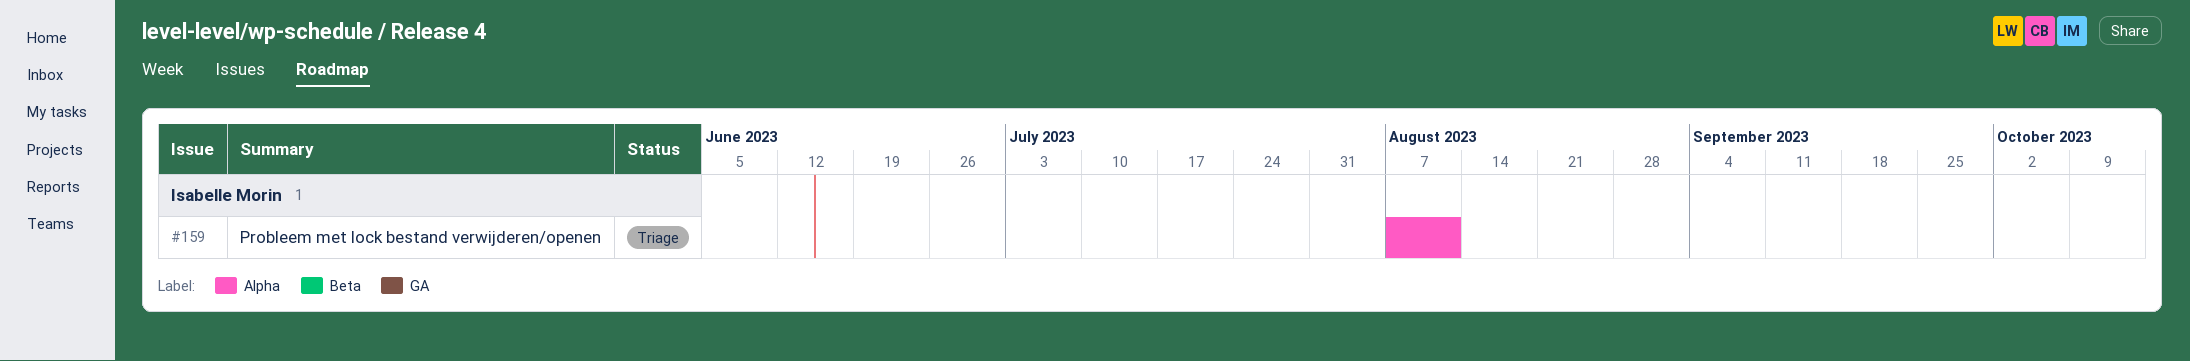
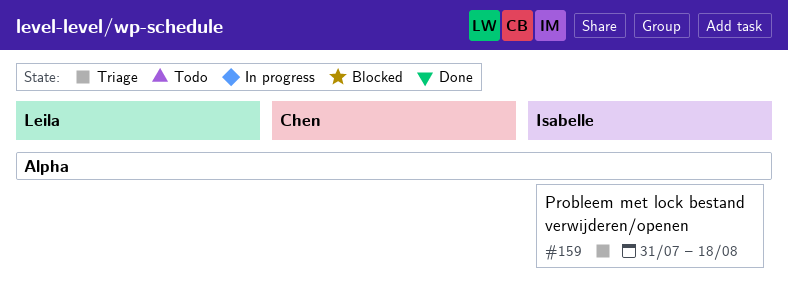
#159, start: Aug 7 -> Jul 31
#159, due: Aug 11 -> Aug 18

